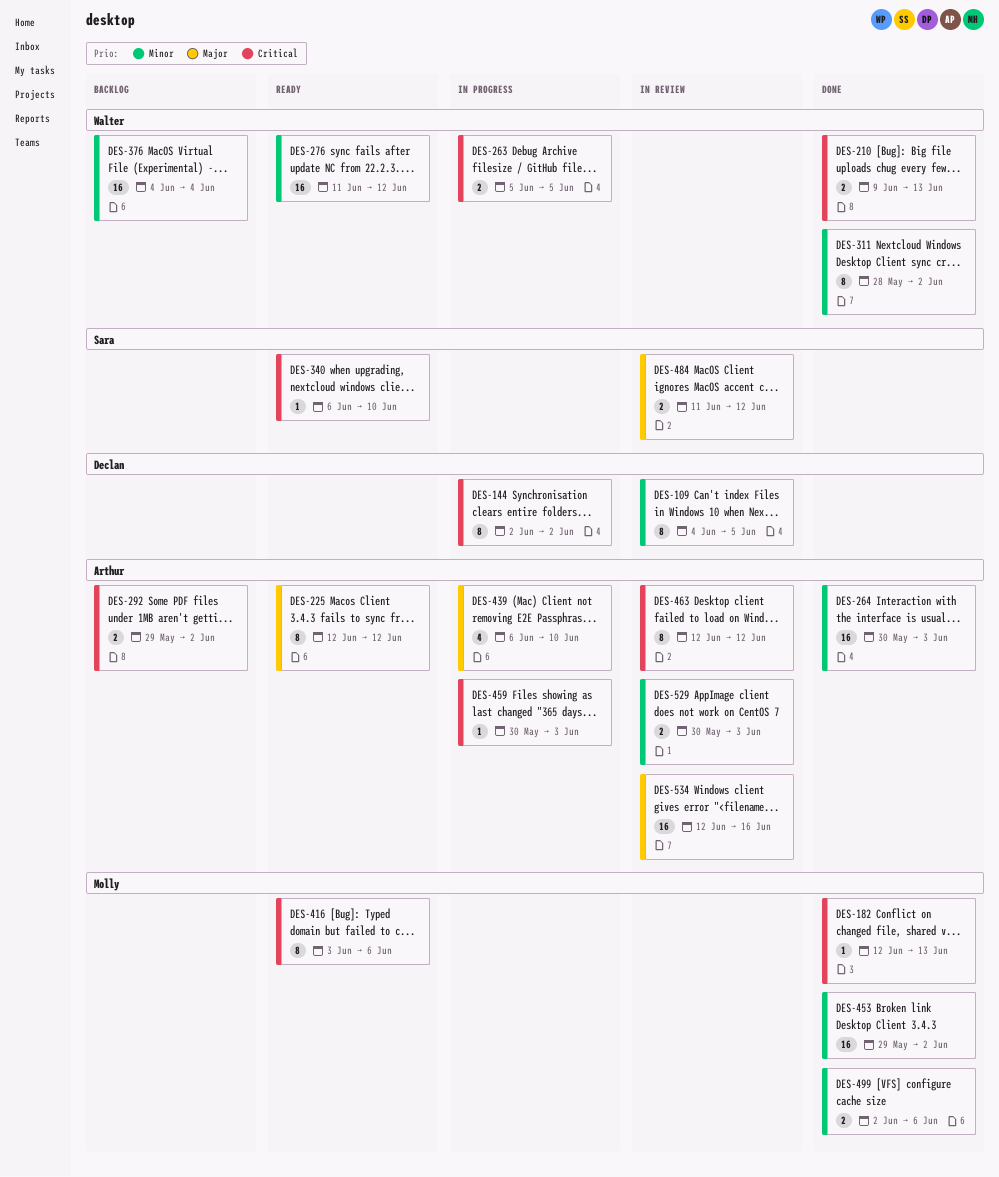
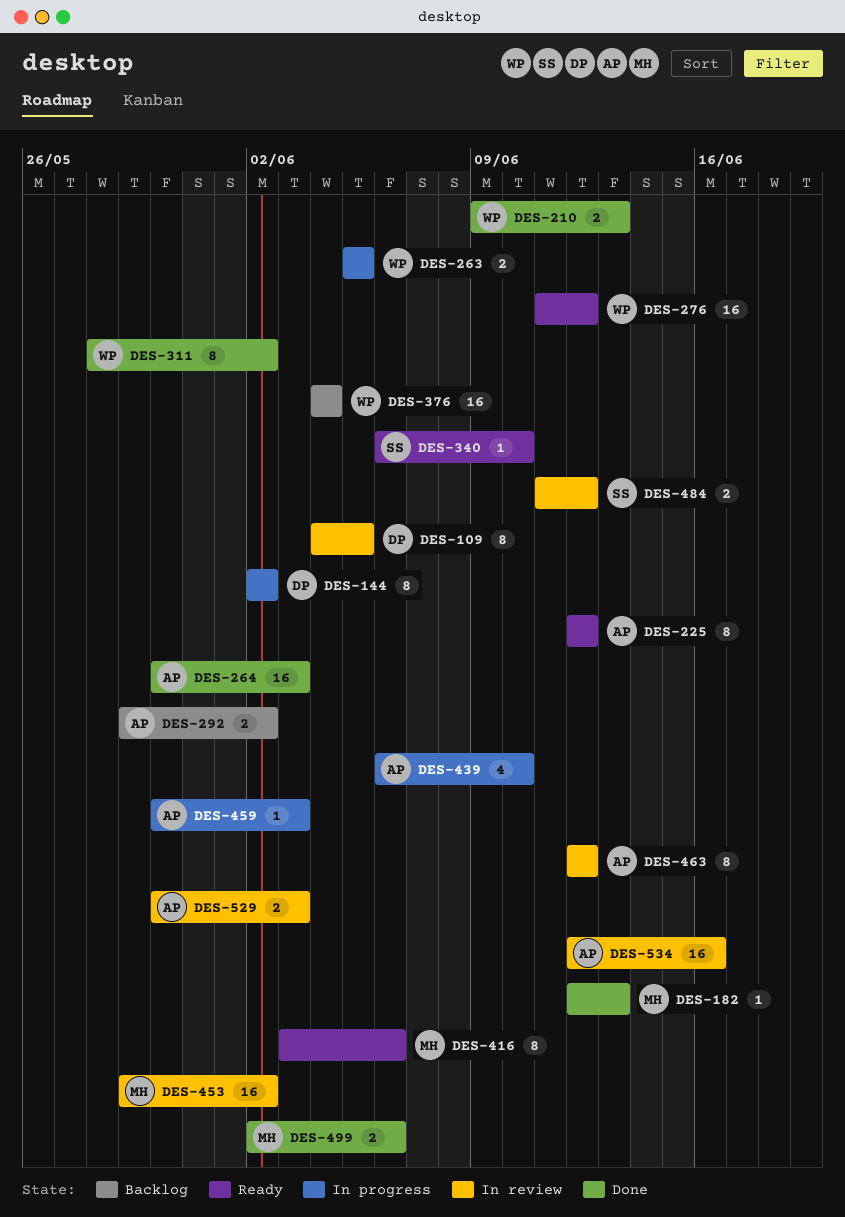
DES-453, status: Done -> In review

